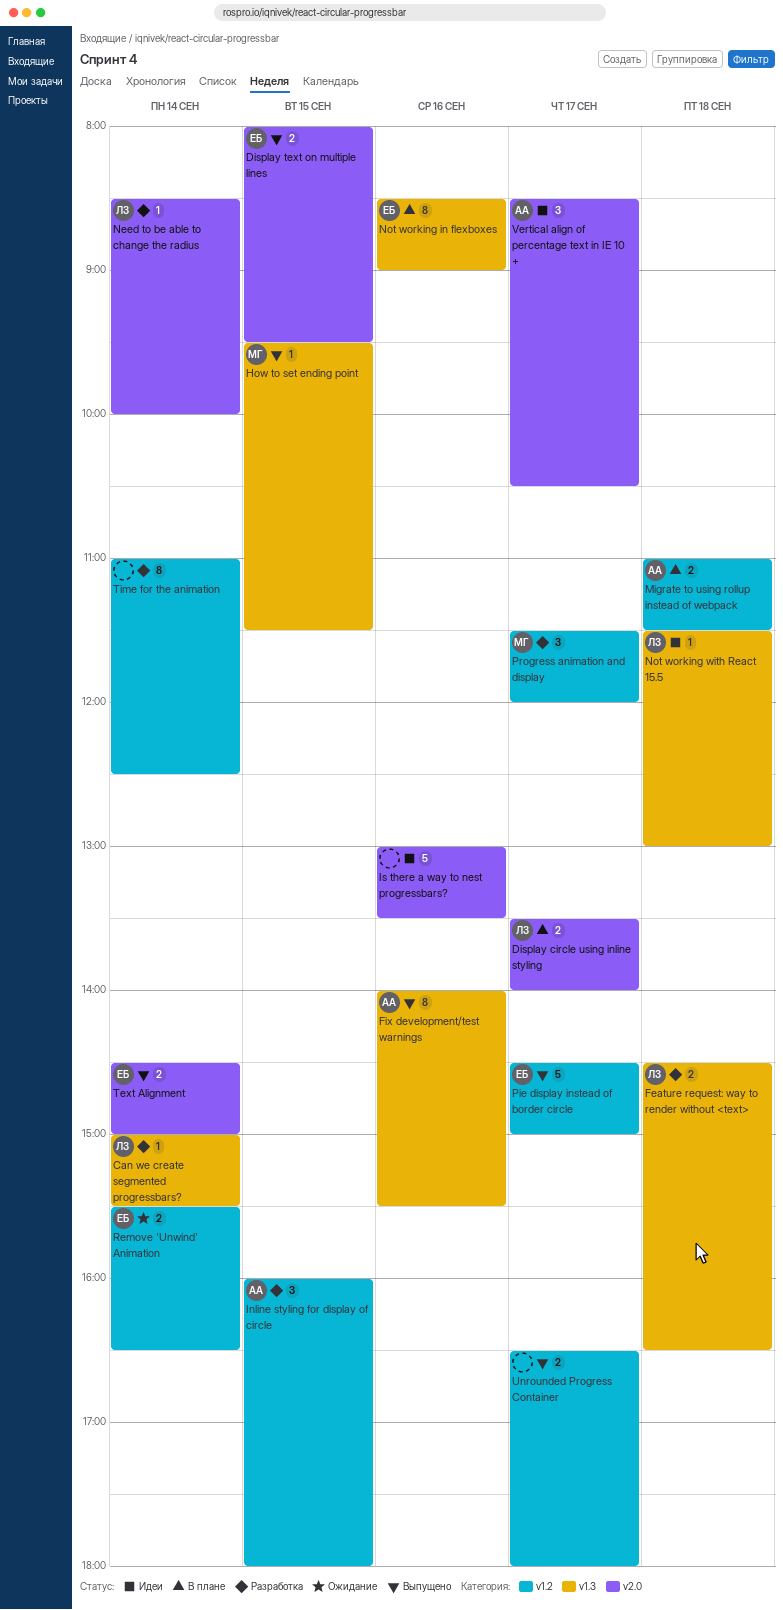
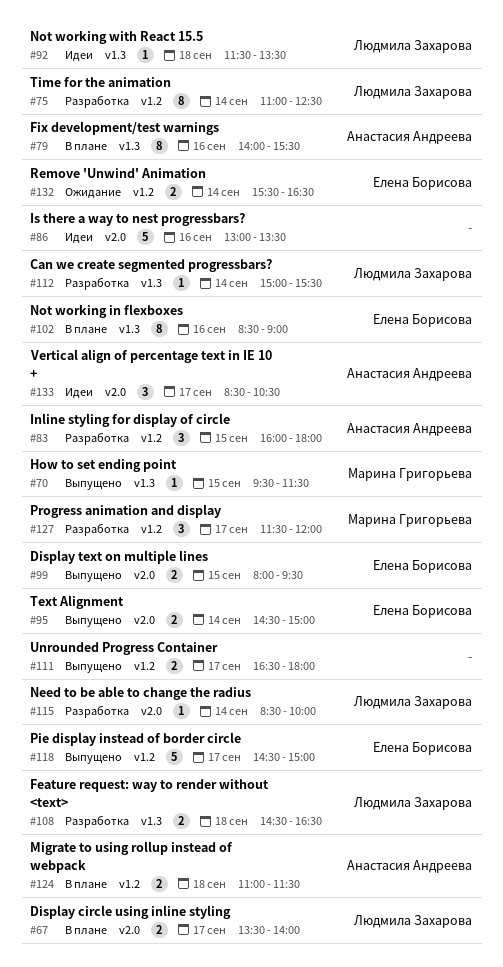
Fix development/test warnings, status: Выпущено -> В плане
Not working with React 15.5, ends: 13:00 -> 13:30
Time for the animation, owner: none -> Людмила Захарова

